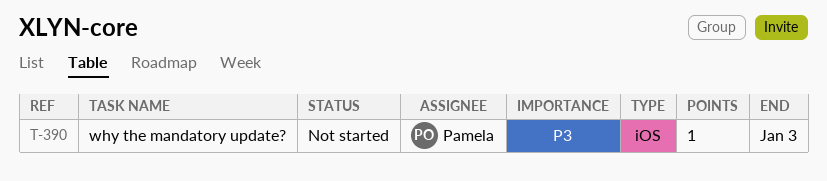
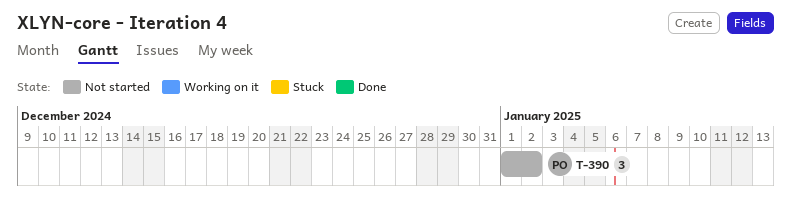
T-390, estimate: 1 -> 3
T-390, due: Jan 3 -> Jan 2

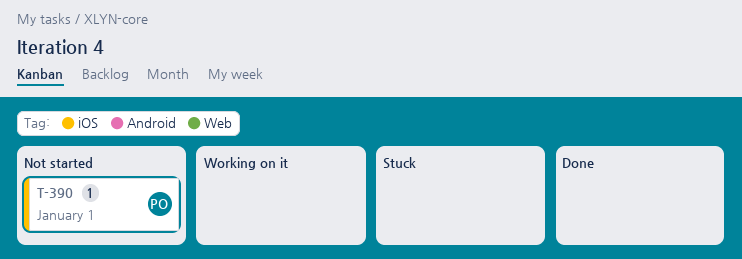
T-390, estimate: 3 -> 1
T-390, due: Jan 2 -> Jan 1

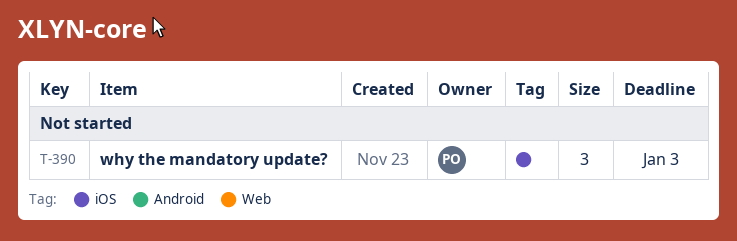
T-390, estimate: 1 -> 3
T-390, due: Jan 1 -> Jan 3

